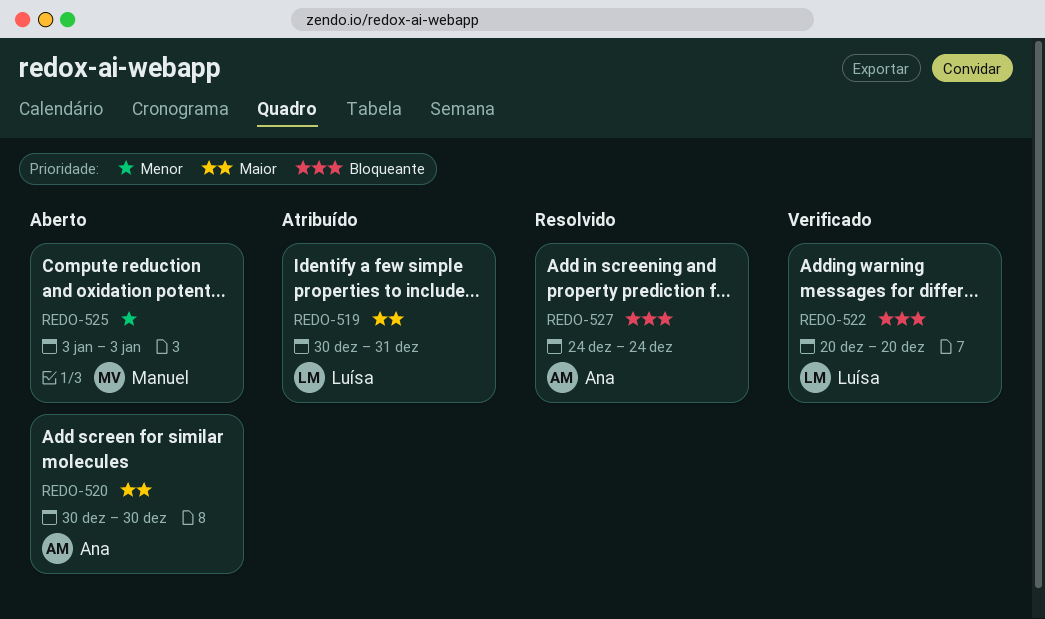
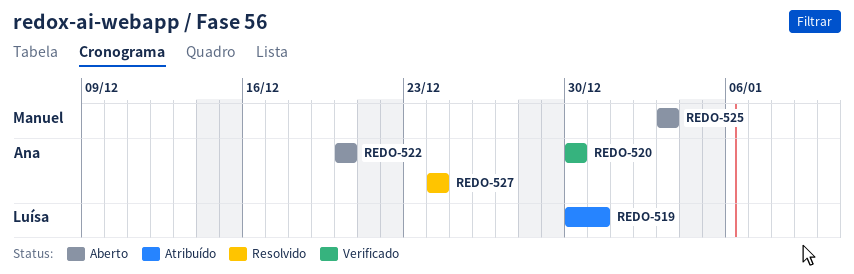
REDO-520, status: Aberto -> Verificado
REDO-522, status: Verificado -> Aberto
REDO-522, owner: Luísa -> Ana

